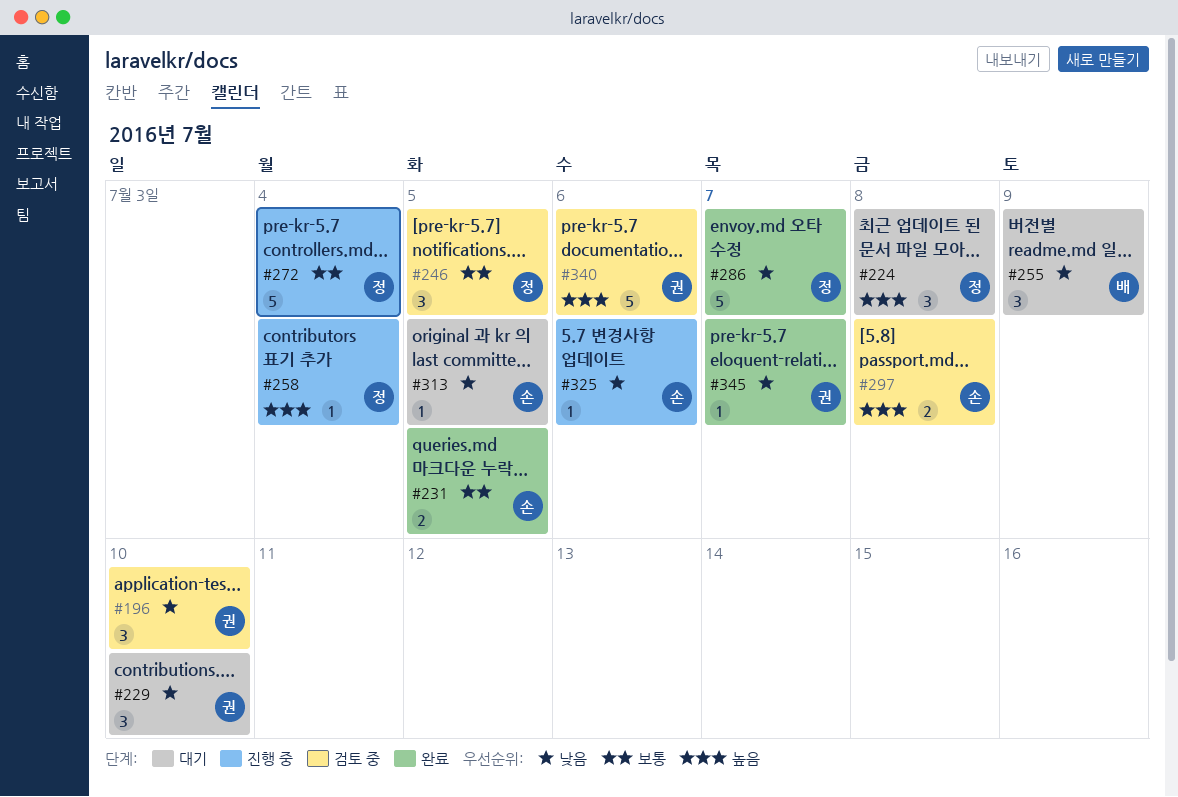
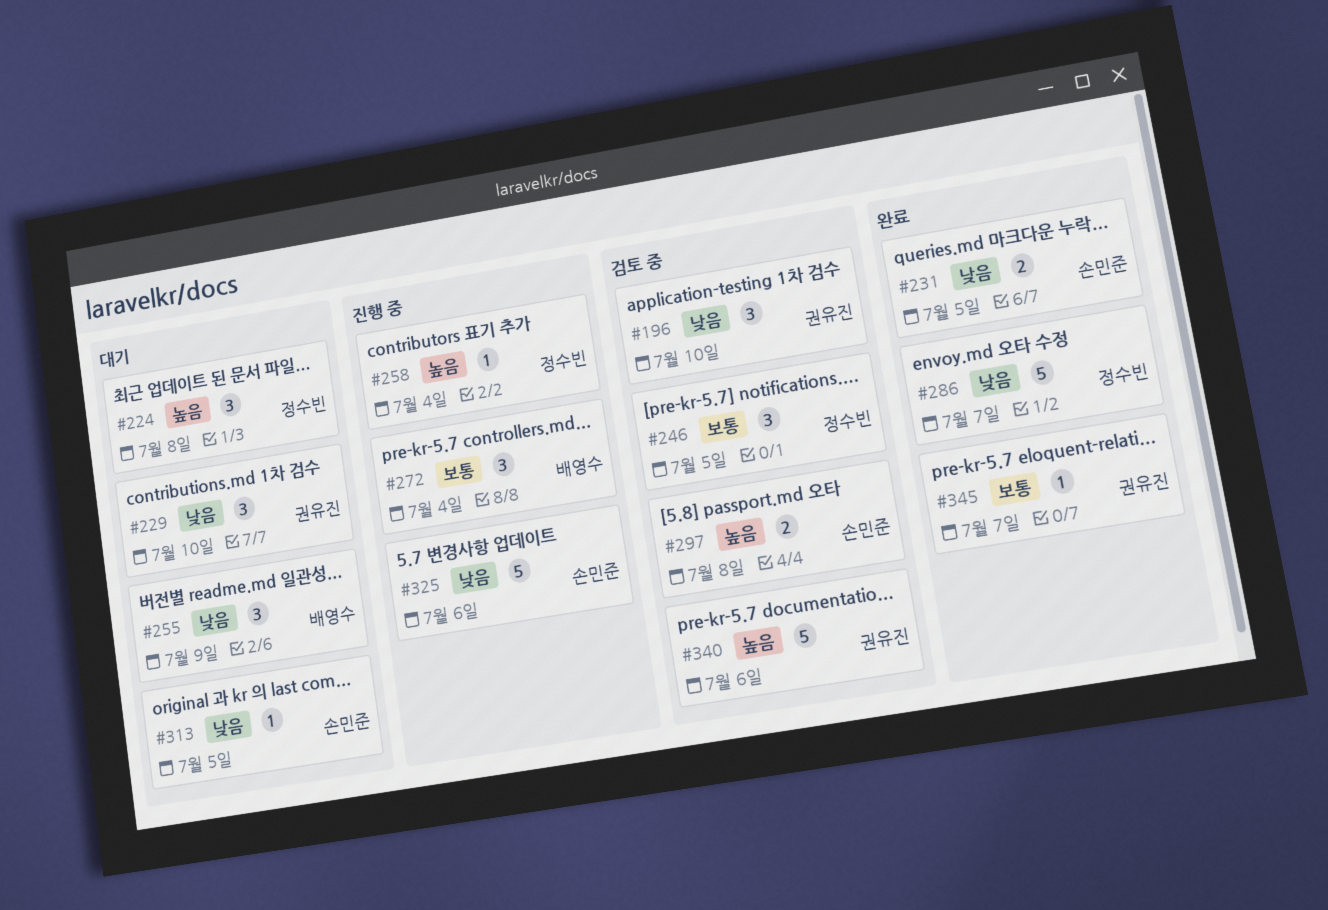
#231, priority: 보통 -> 낮음
#272, owner: 정수빈 -> 배영수
#272, estimate: 5 -> 3
#325, estimate: 1 -> 5
#345, priority: 낮음 -> 보통

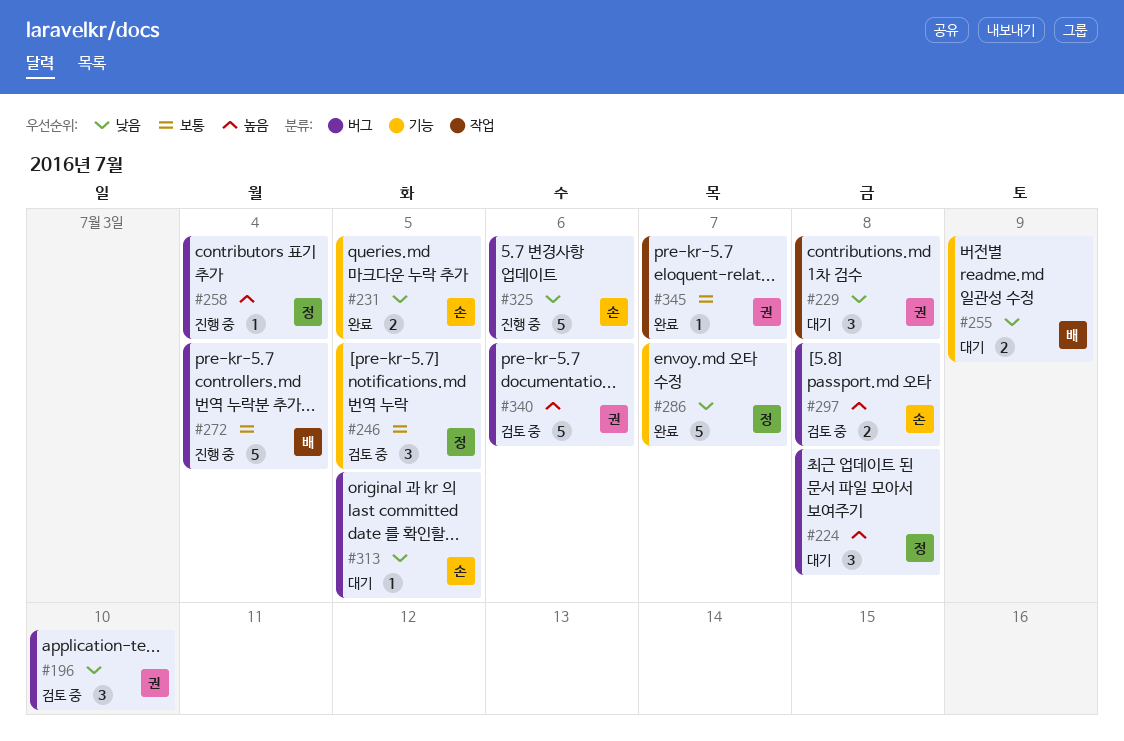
#229, day: Jul 10 -> Jul 8
#255, estimate: 3 -> 2
#272, estimate: 3 -> 5

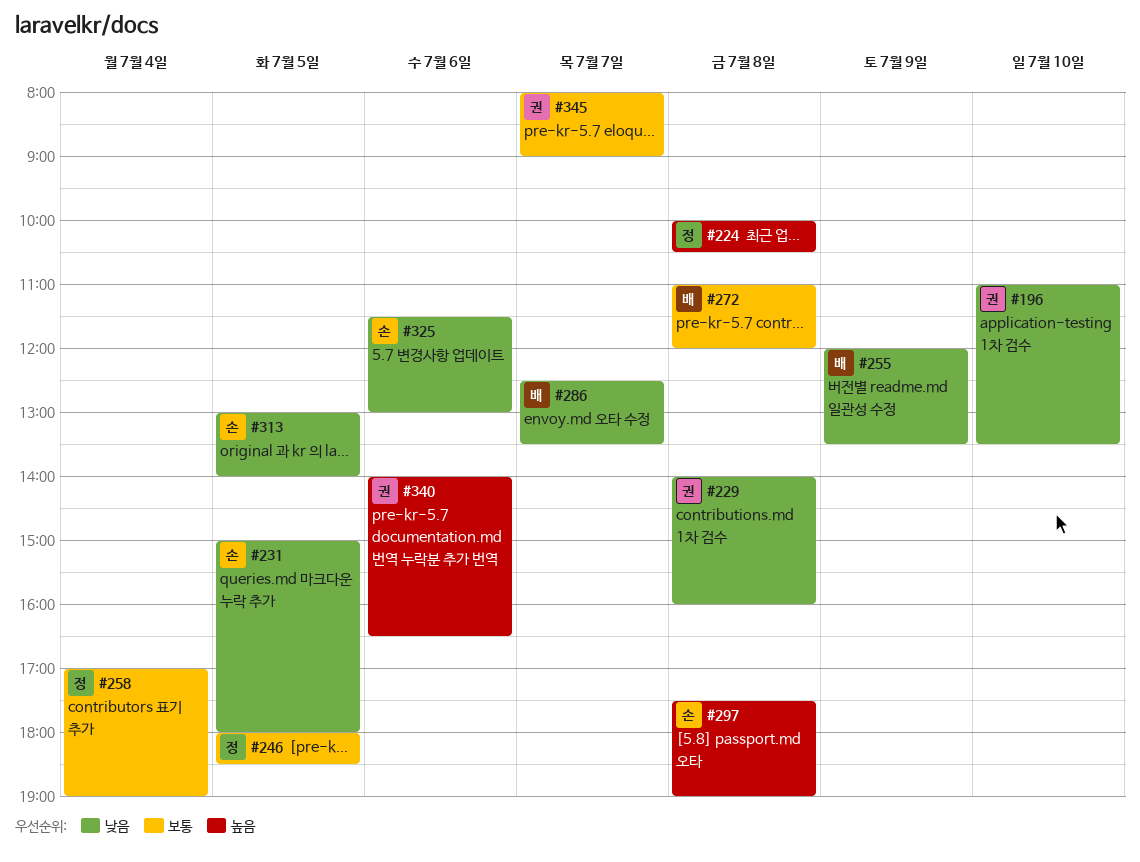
#258, priority: 높음 -> 보통
#272, day: Jul 4 -> Jul 8
#286, owner: 정 -> 배

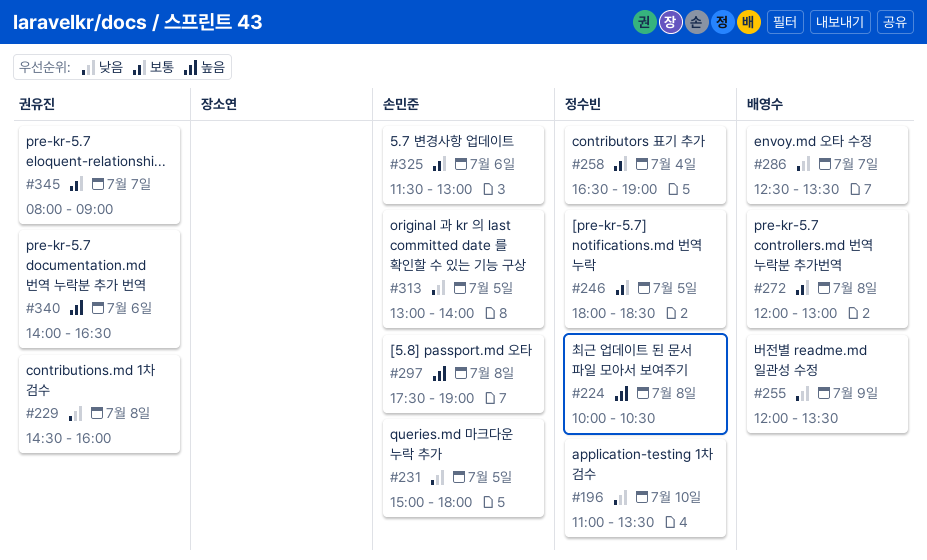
#196, owner: 권유진 -> 정수빈
#229, begins: 14:00 -> 14:30
#258, begins: 17:00 -> 16:30
#272, begins: 11:00 -> 12:00
#272, ends: 12:00 -> 13:00
#325, priority: 낮음 -> 보통

